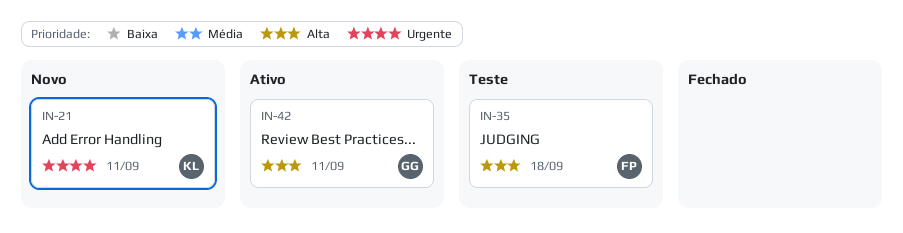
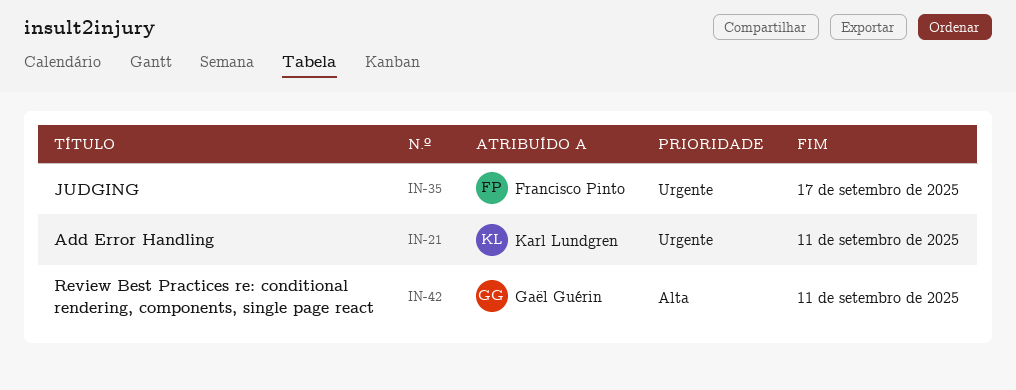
IN-35, priority: Alta -> Urgente
IN-35, due: Sep 18 -> Sep 17

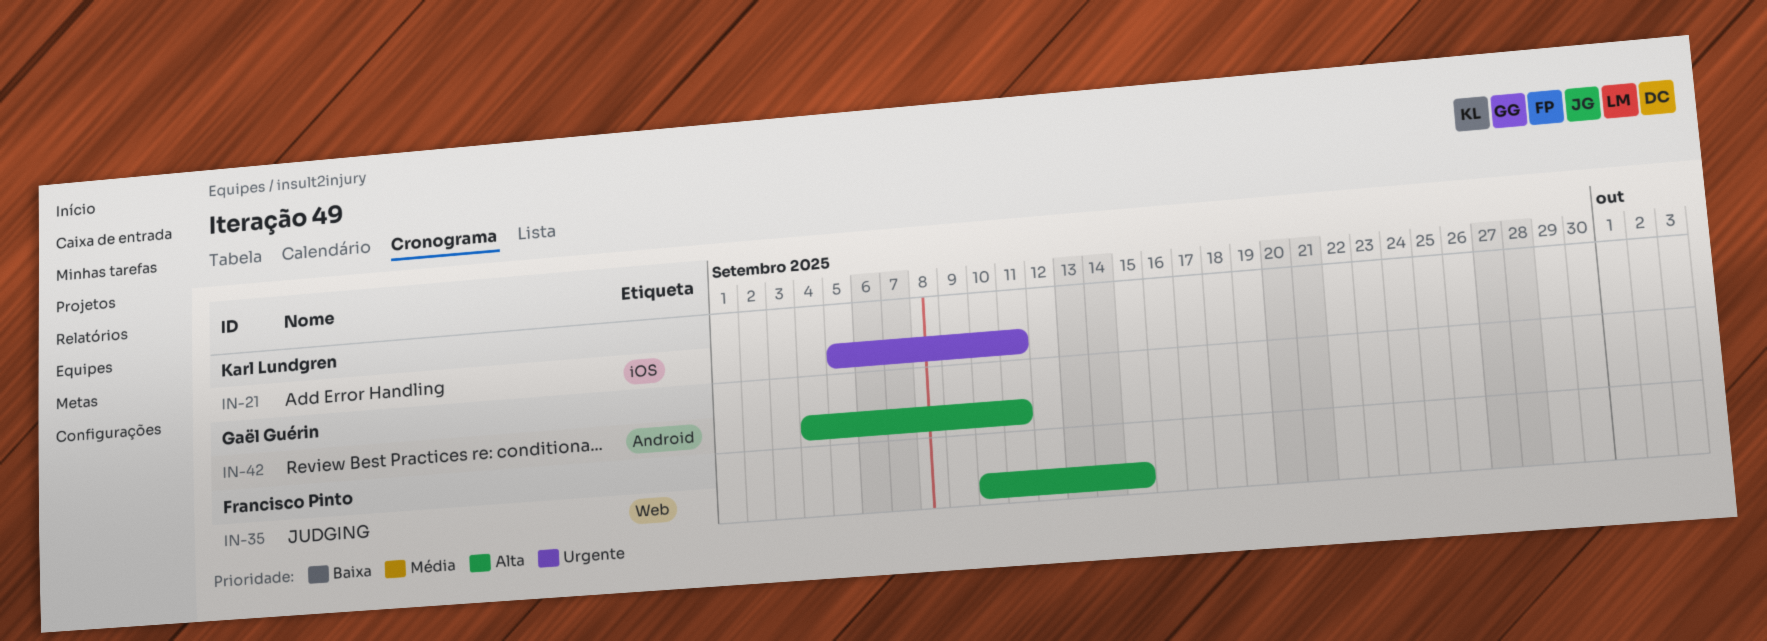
IN-35, priority: Urgente -> Alta
IN-35, due: Sep 17 -> Sep 15

